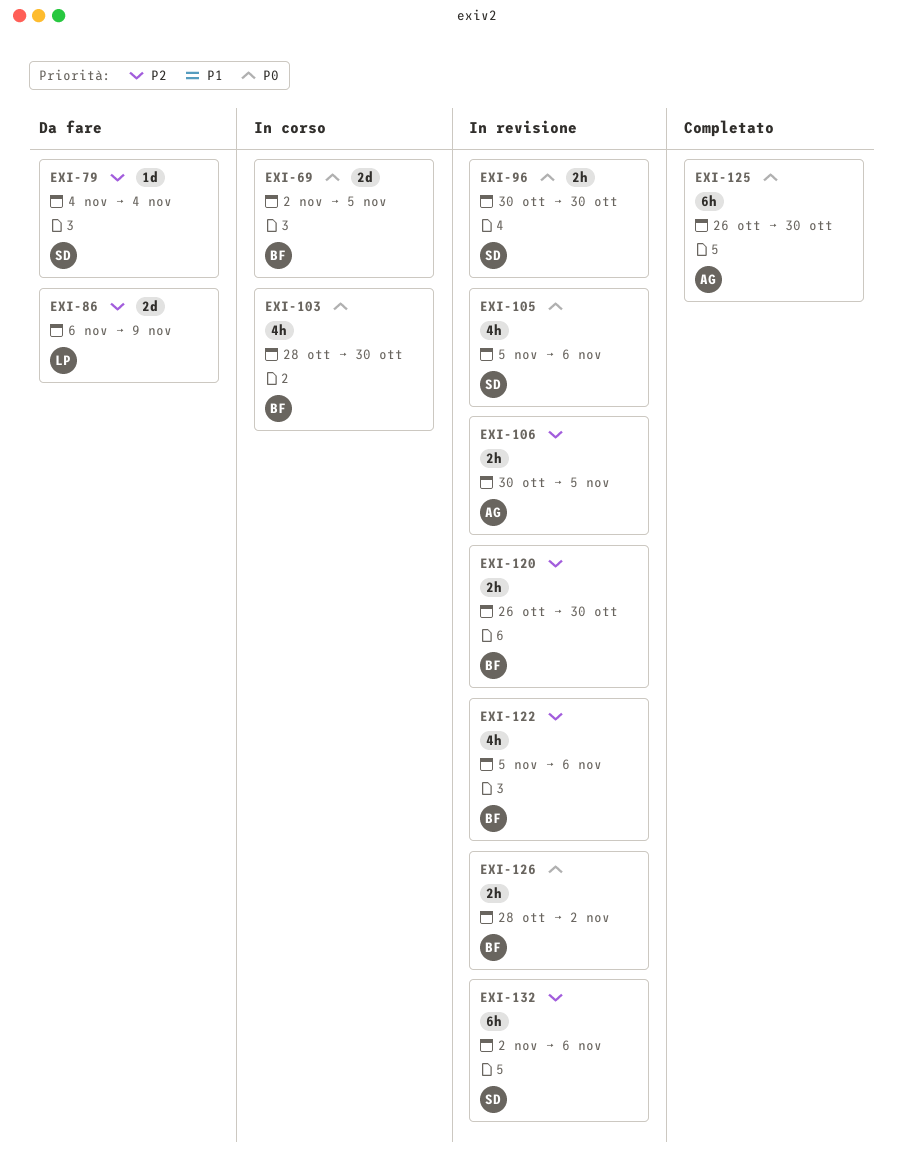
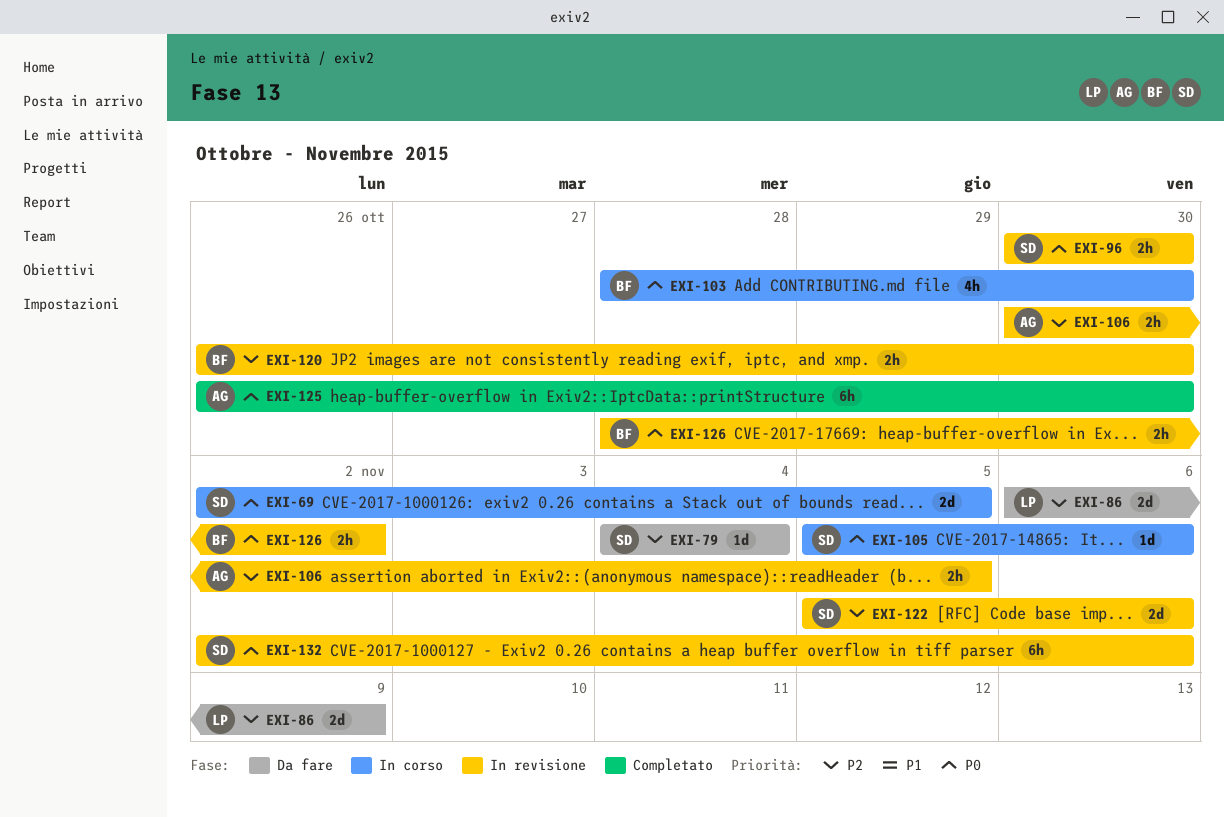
EXI-69, owner: BF -> SD
EXI-105, status: In revisione -> In corso
EXI-105, estimate: 4h -> 1d
EXI-122, owner: BF -> SD
EXI-122, estimate: 4h -> 2d
EXI-132, priority: P2 -> P0

